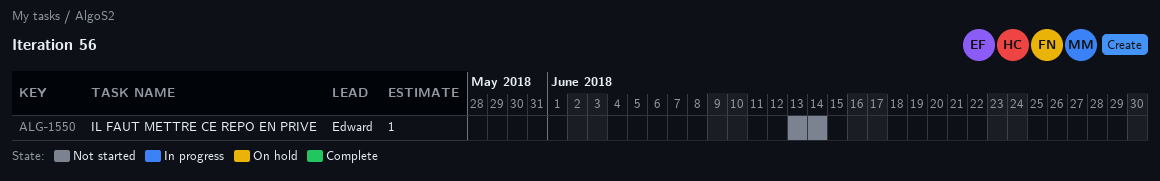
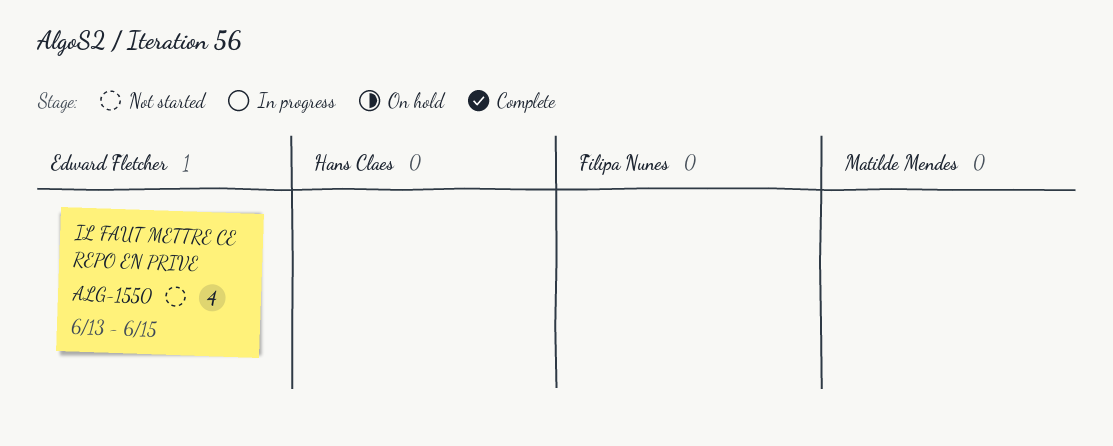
ALG-1550, estimate: 1 -> 4
ALG-1550, due: Jun 14 -> Jun 15

